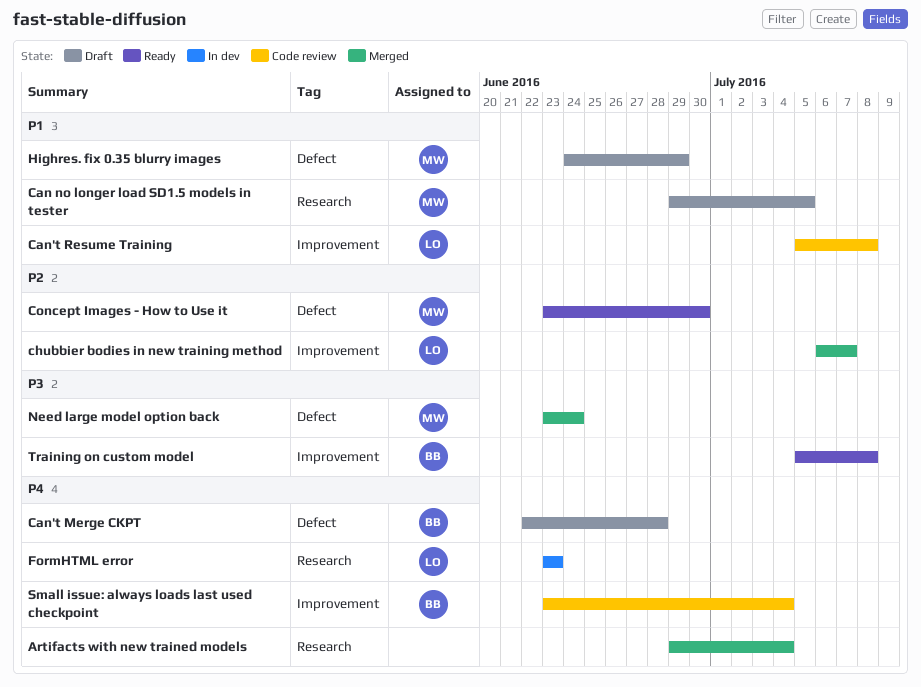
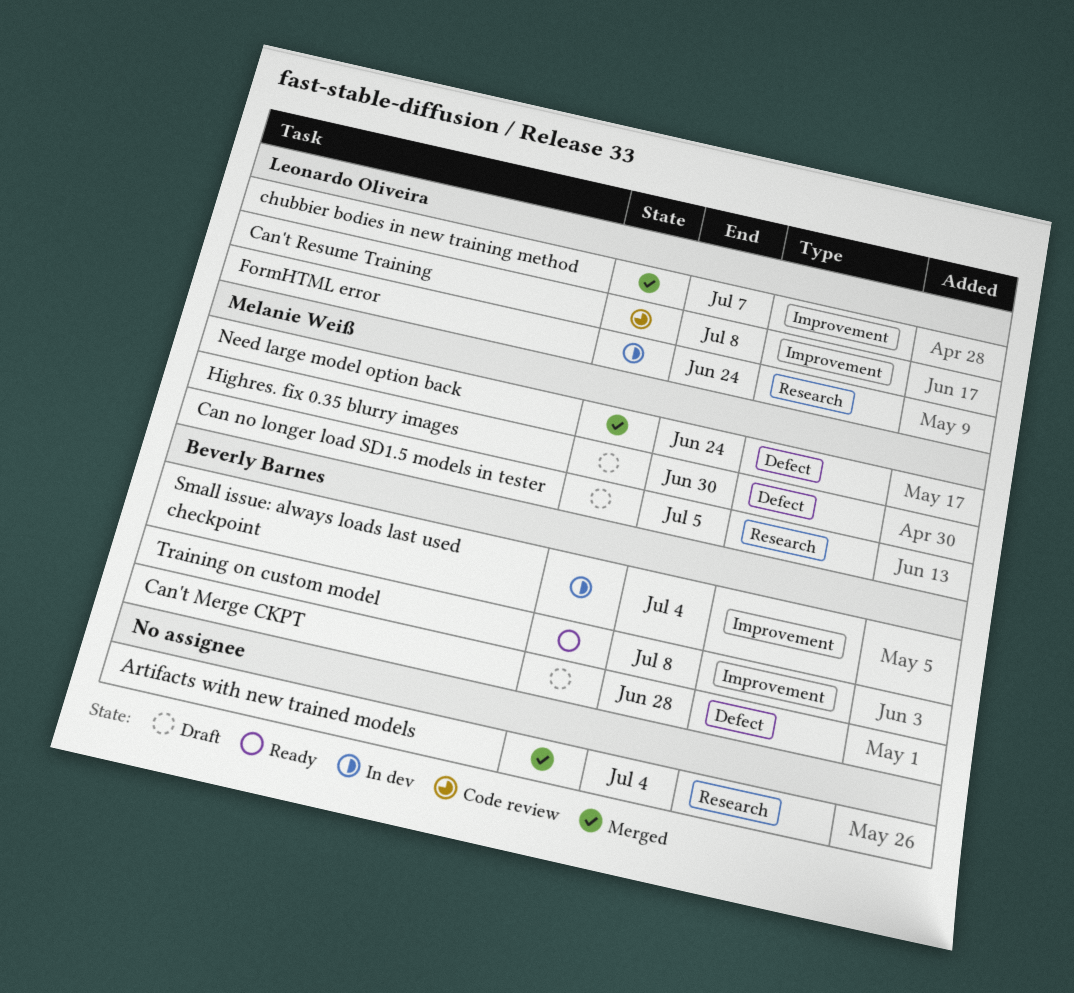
Concept Images - How to Use it: present -> none
FormHTML error, due: Jun 23 -> Jun 24
Highres. fix 0.35 blurry images, due: Jun 29 -> Jun 30
Small issue: always loads last used checkpoint, status: Code review -> In dev

